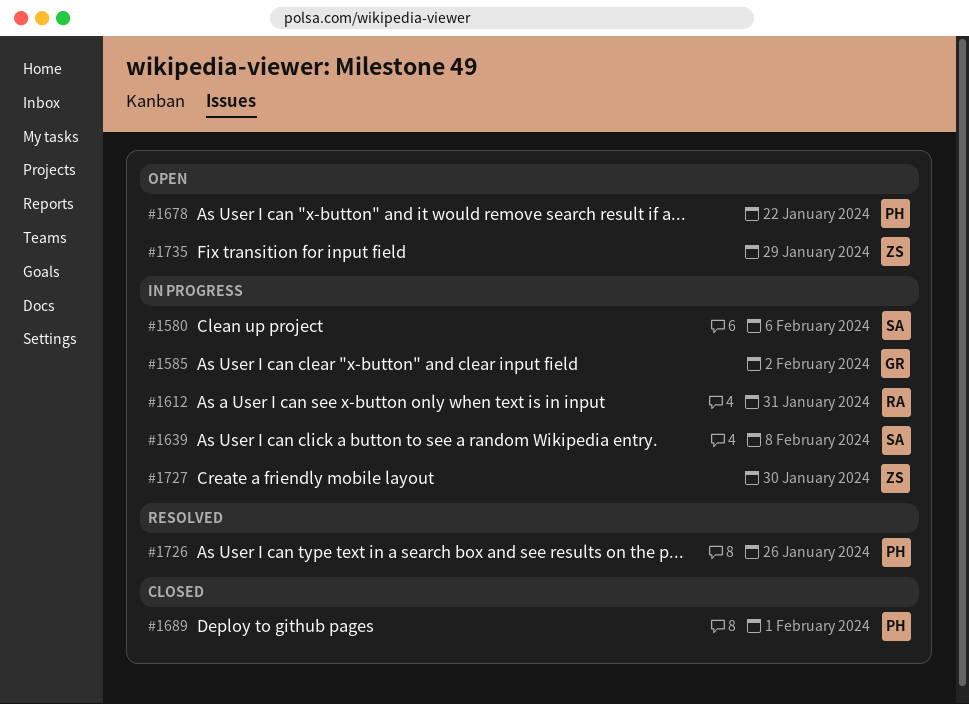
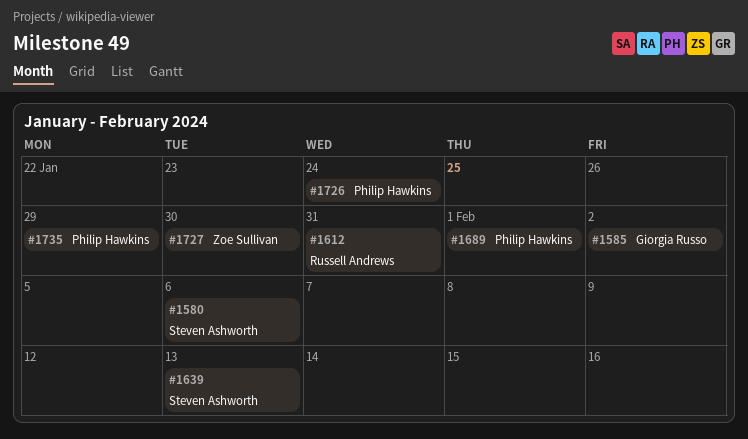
#1639, due: Feb 8 -> Feb 13
#1678: present -> none
#1726, due: Jan 26 -> Jan 24
#1735, owner: Zoe Sullivan -> Philip Hawkins

